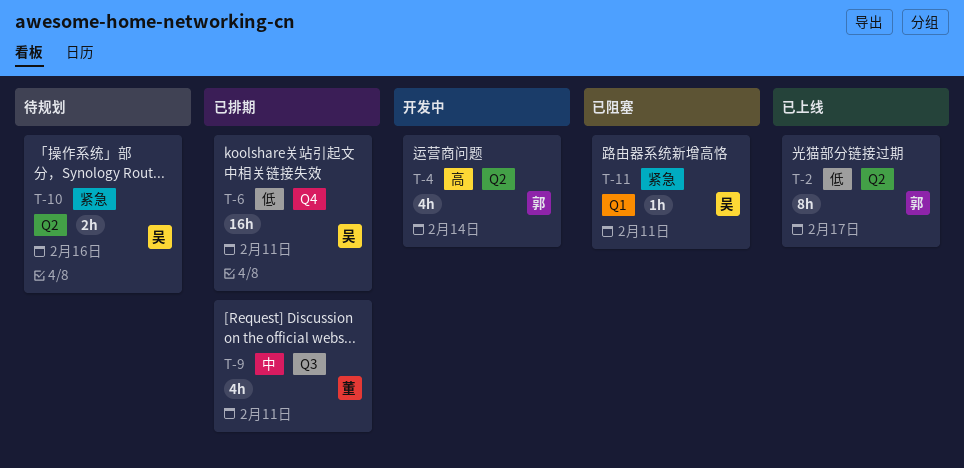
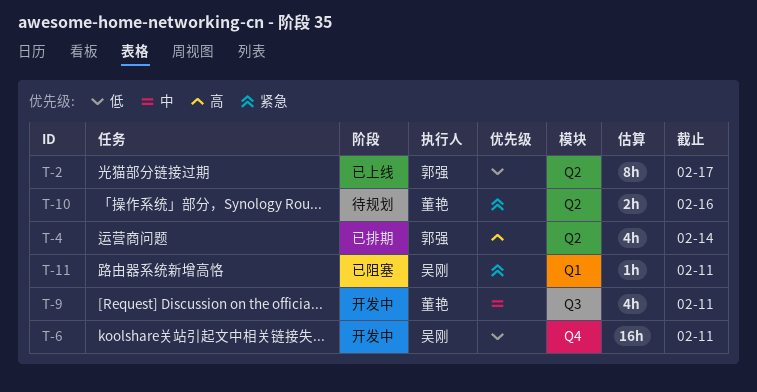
T-4, status: 开发中 -> 已排期
T-6, status: 已排期 -> 开发中
T-9, status: 已排期 -> 开发中
T-10, owner: 吴刚 -> 董艳

